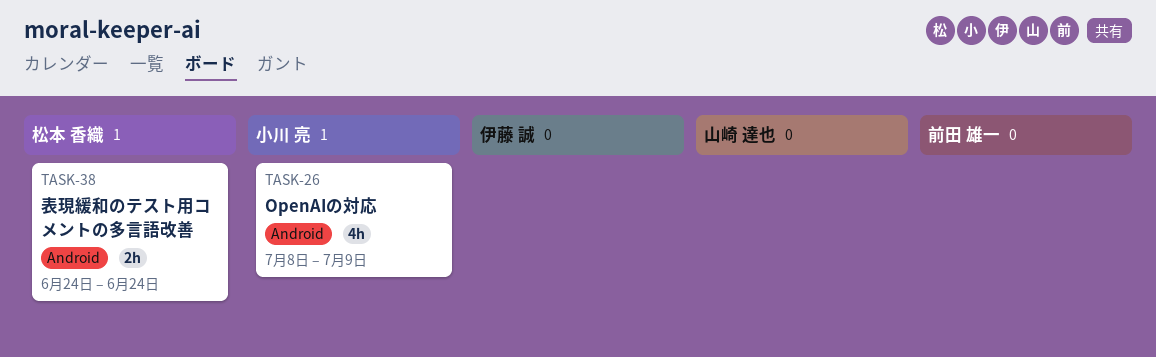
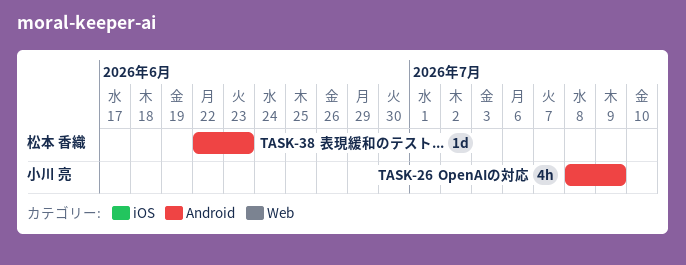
TASK-38, estimate: 2h -> 1d
TASK-38, start: Jun 24 -> Jun 22
TASK-38, due: Jun 24 -> Jun 23

